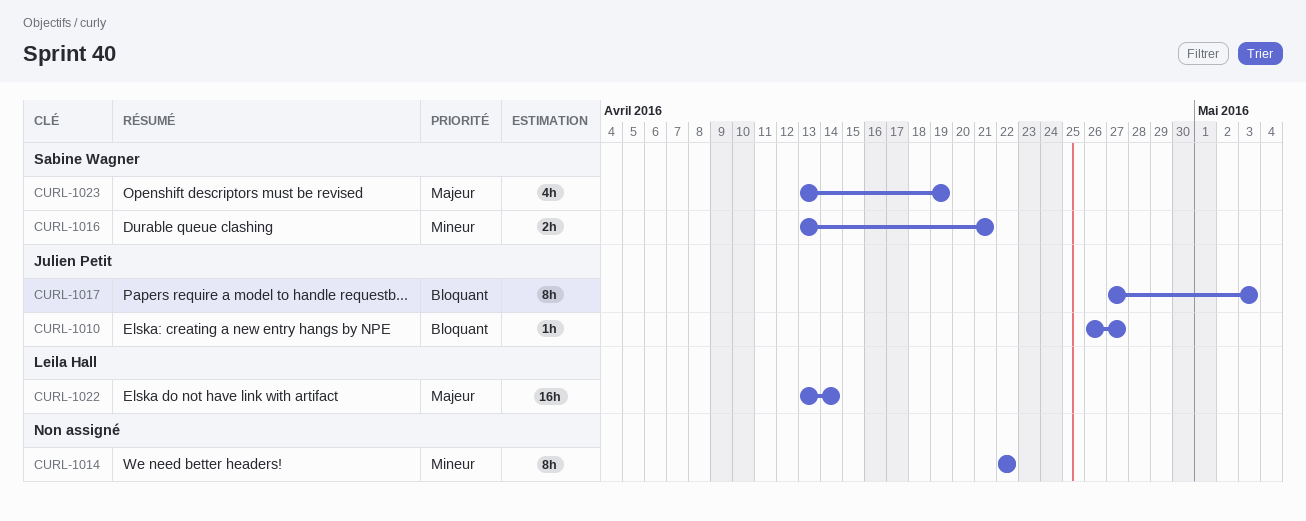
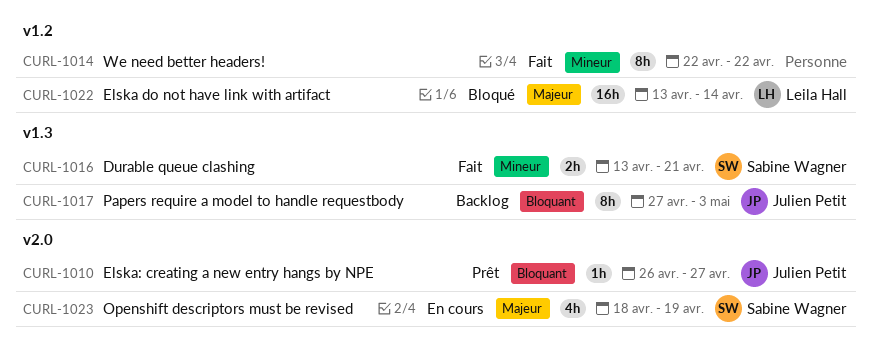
CURL-1023, start: Apr 13 -> Apr 18

